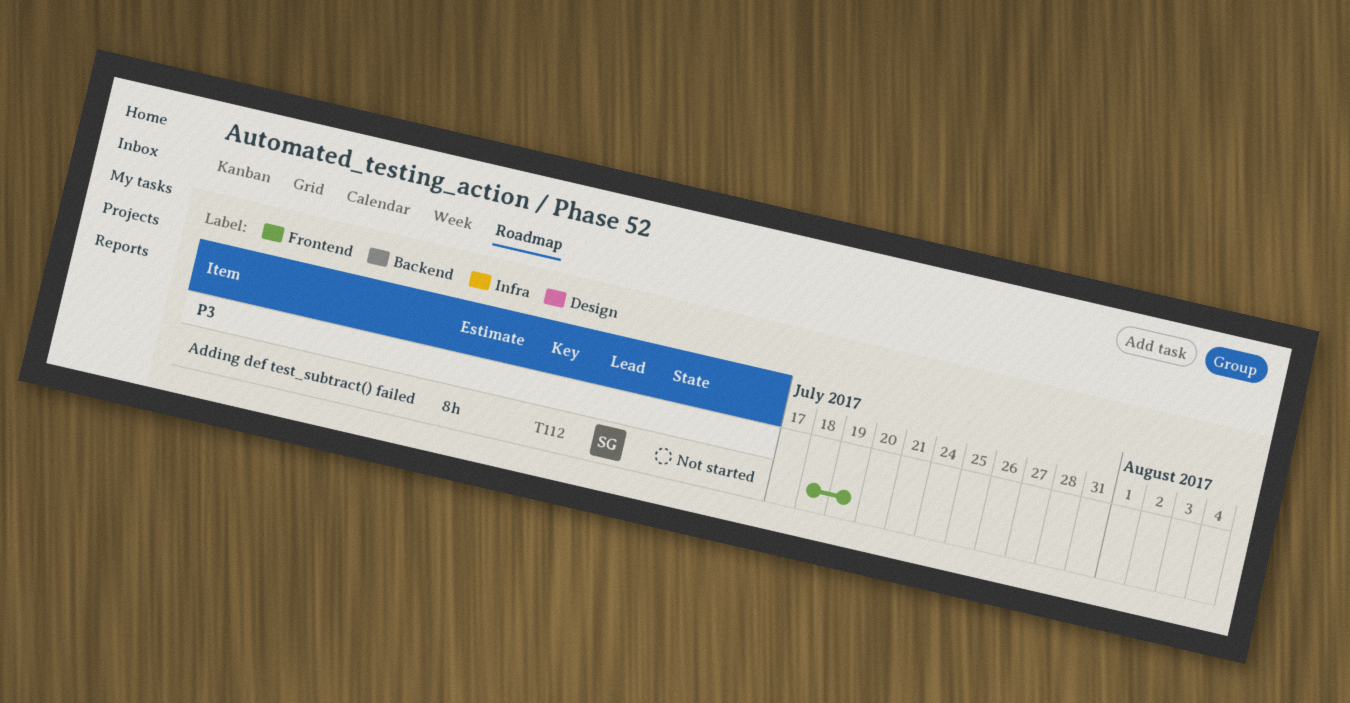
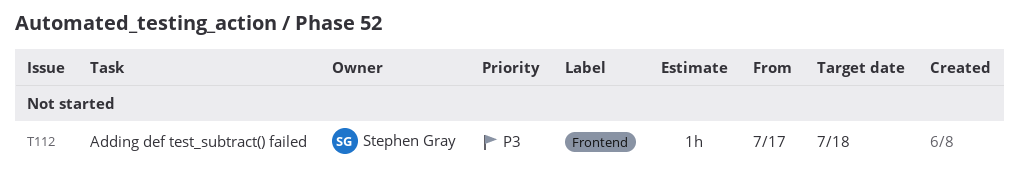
T112, estimate: 8h -> 1h
T112, start: Jul 18 -> Jul 17
T112, due: Jul 19 -> Jul 18

